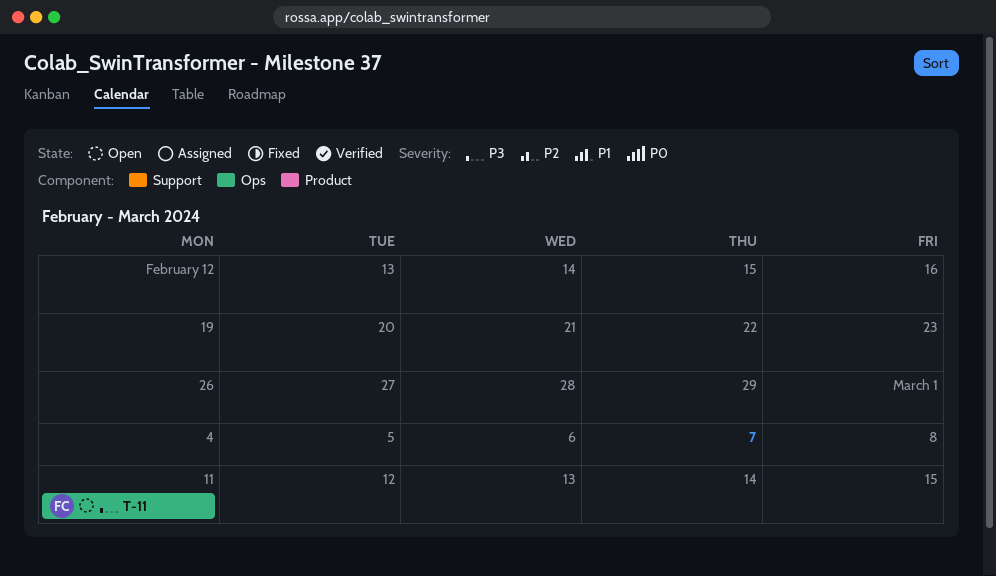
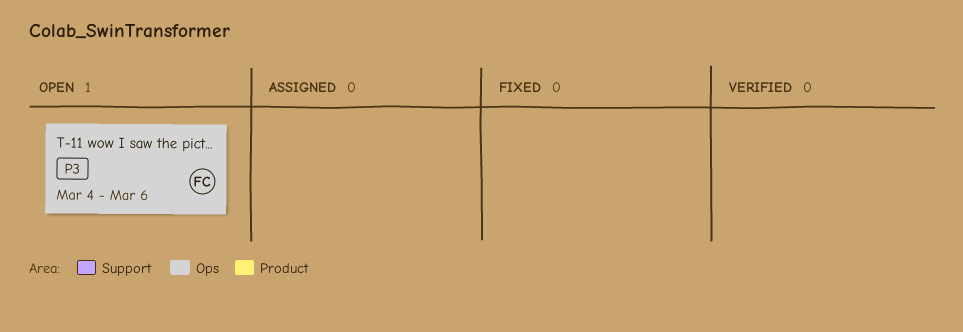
T-11, start: Mar 11 -> Mar 4
T-11, due: Mar 11 -> Mar 6

